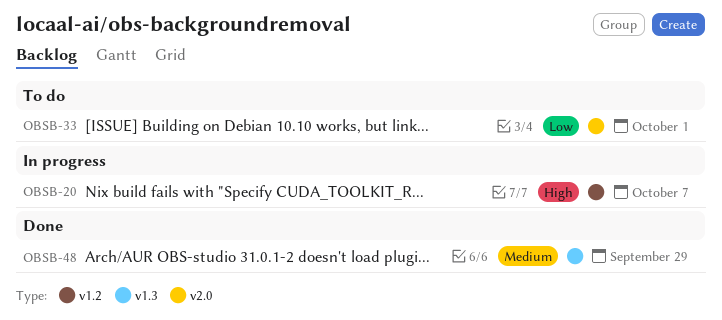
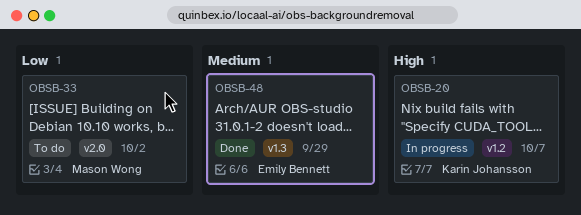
OBSB-33, due: Oct 1 -> Oct 2

